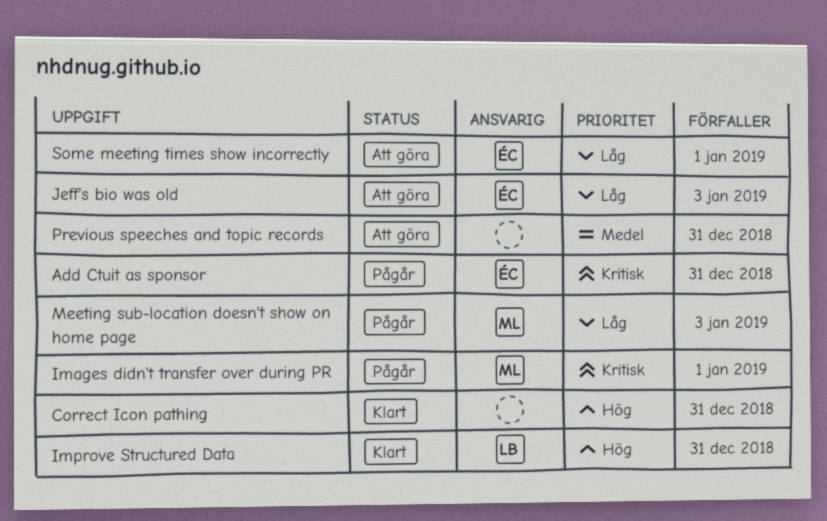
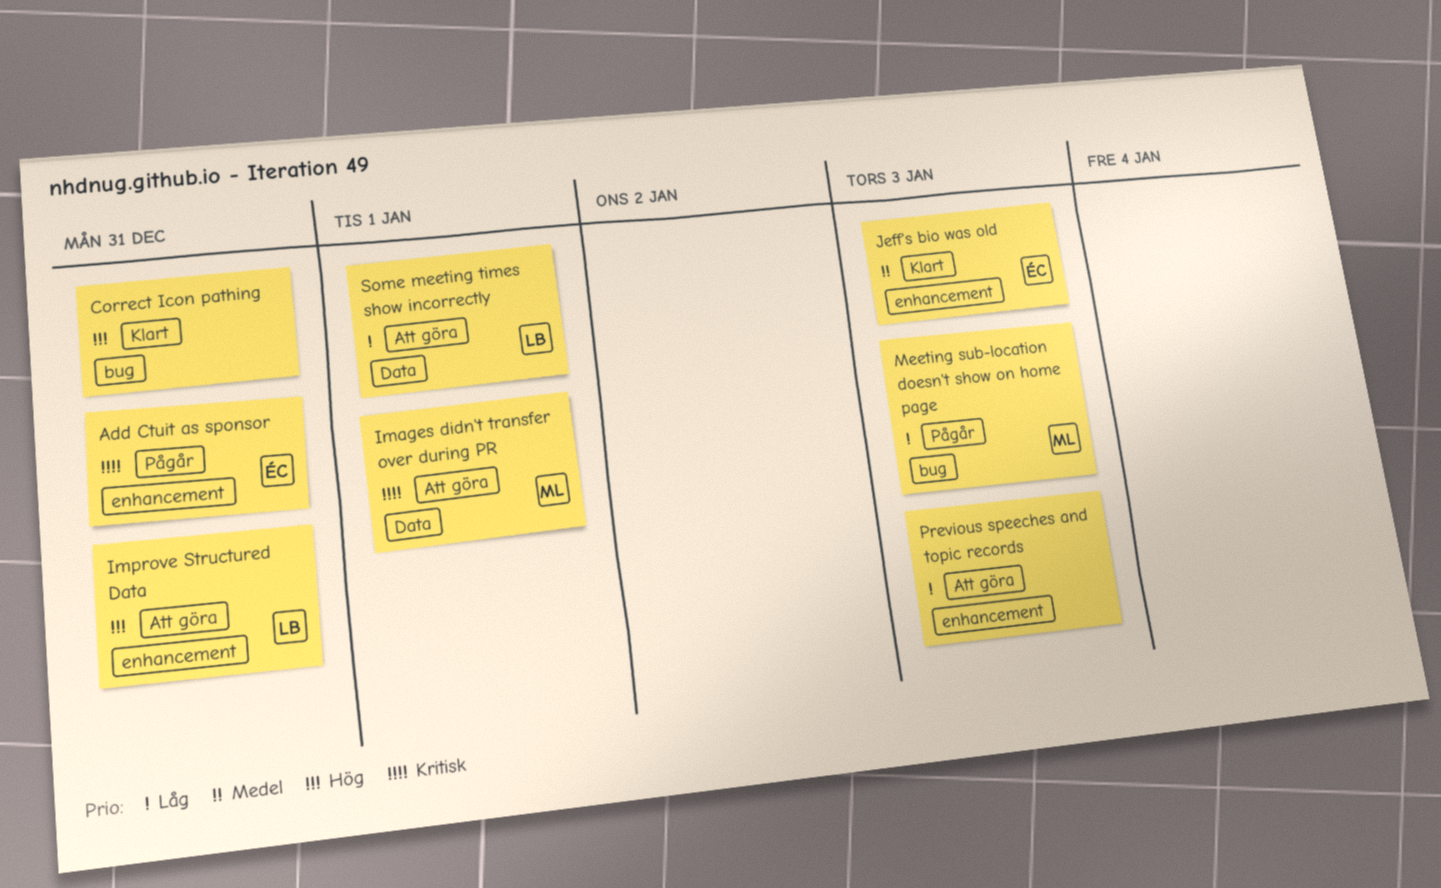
Images didn't transfer over during PR, status: Pågår -> Att göra
Improve Structured Data, status: Klart -> Att göra
Jeff's bio was old, status: Att göra -> Klart
Jeff's bio was old, priority: Låg -> Medel
Previous speeches and topic records, priority: Medel -> Låg
Previous speeches and topic records, due: Dec 31 -> Jan 3
Some meeting times show incorrectly, owner: ÉC -> LB

